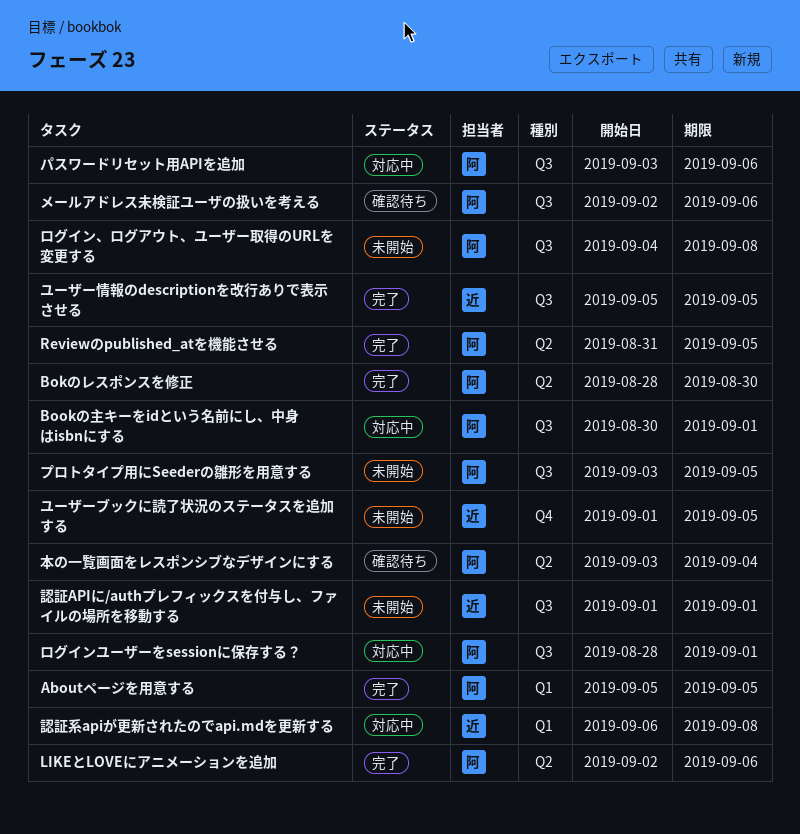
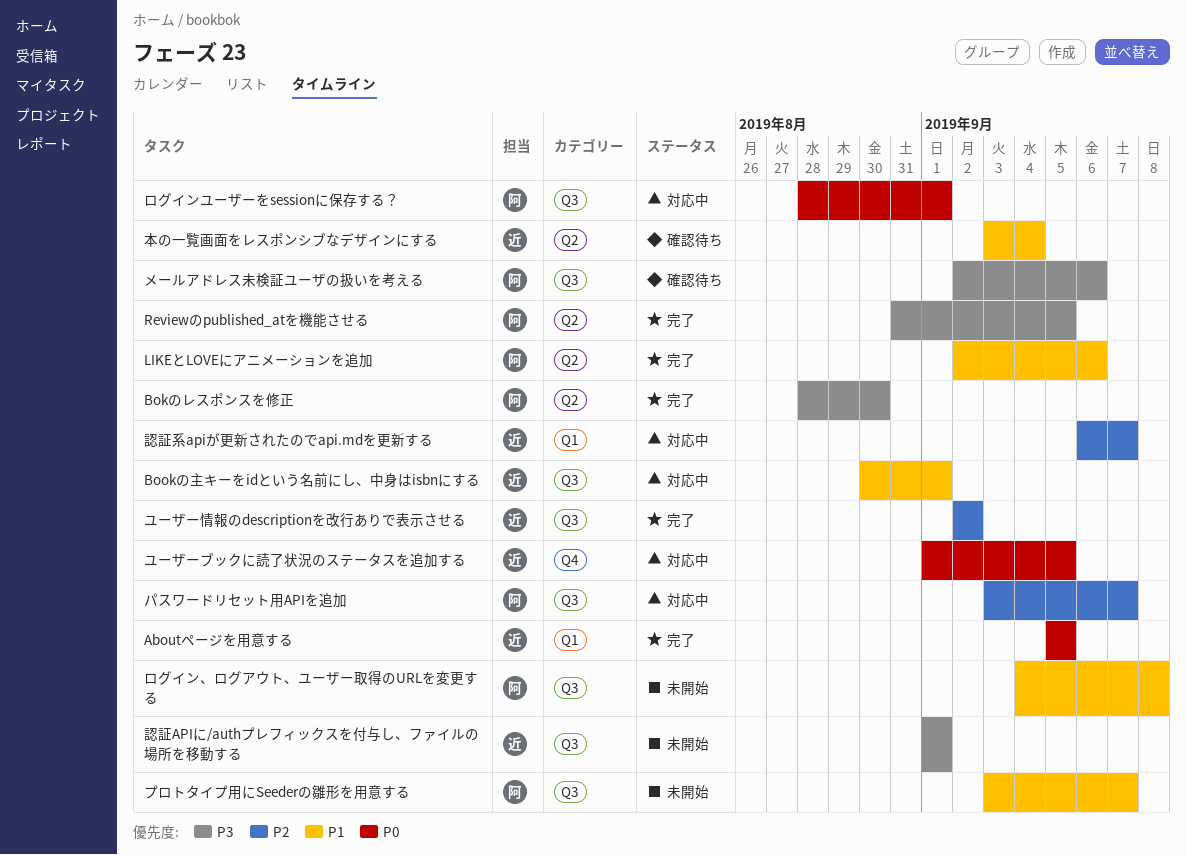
Aboutページを用意する, owner: 阿 -> 近
Bookの主キーをidという名前にし、中身はisbnにする, owner: 阿 -> 近
パスワードリセット用APIを追加, due: Sep 6 -> Sep 7
プロトタイプ用にSeederの雛形を用意する, due: Sep 5 -> Sep 7
ユーザーブックに読了状況のステータスを追加する, status: 未開始 -> 対応中
ユーザー情報のdescriptionを改行ありで表示させる, start: Sep 5 -> Sep 2
ユーザー情報のdescriptionを改行ありで表示させる, due: Sep 5 -> Sep 2
本の一覧画面をレスポンシブなデザインにする, owner: 阿 -> 近
認証系apiが更新されたのでapi.mdを更新する, due: Sep 8 -> Sep 7

